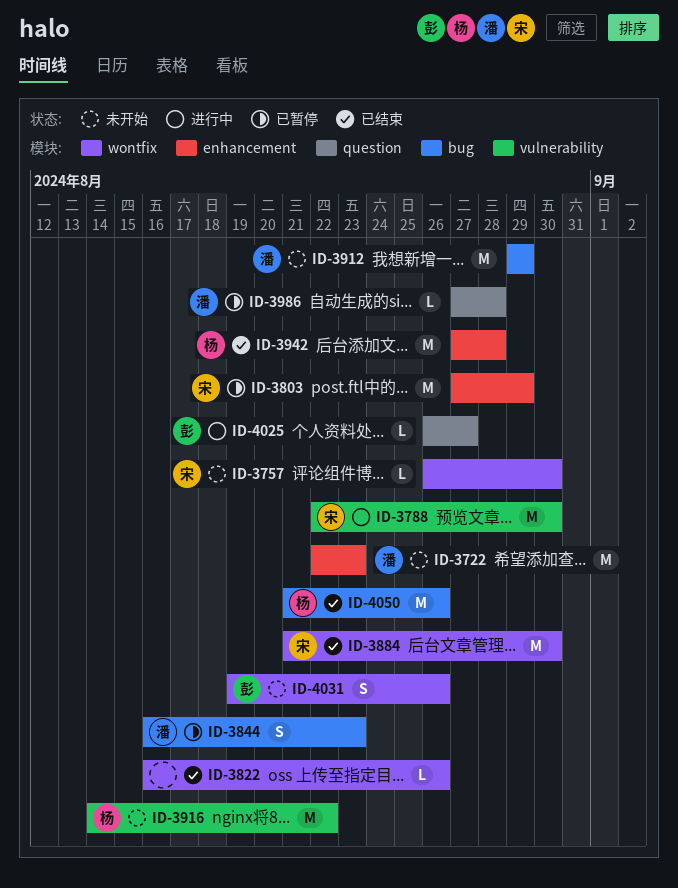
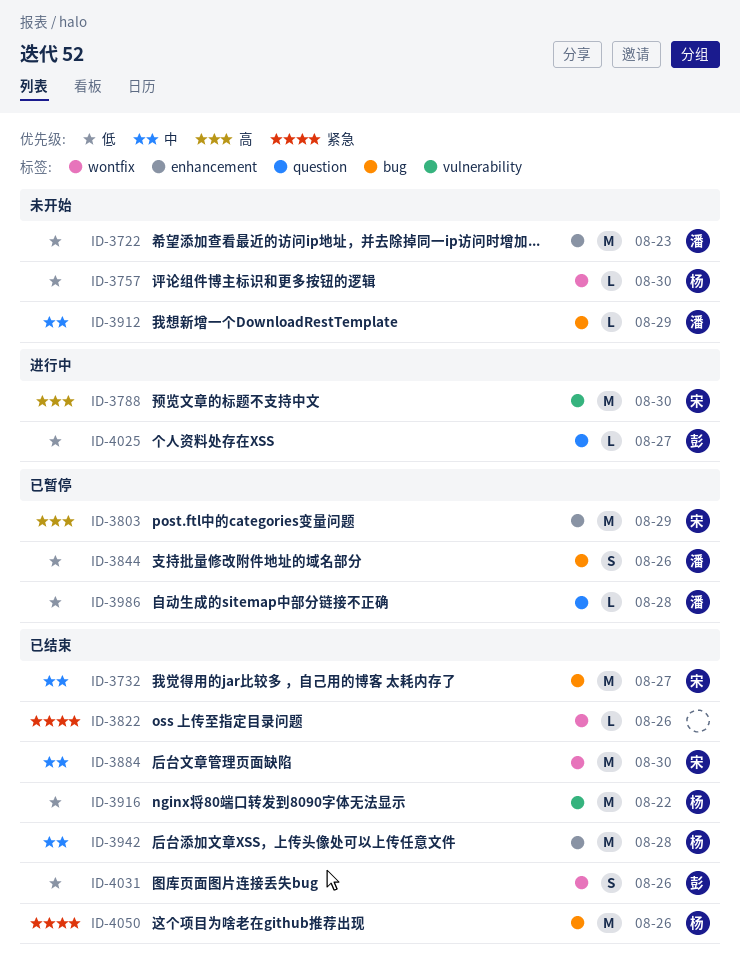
ID-3732: none -> present
ID-3757, owner: 宋 -> 杨
ID-3844, due: Aug 23 -> Aug 26
ID-3912, estimate: M -> L
ID-3916, status: 未开始 -> 已结束
ID-4031, status: 未开始 -> 已结束

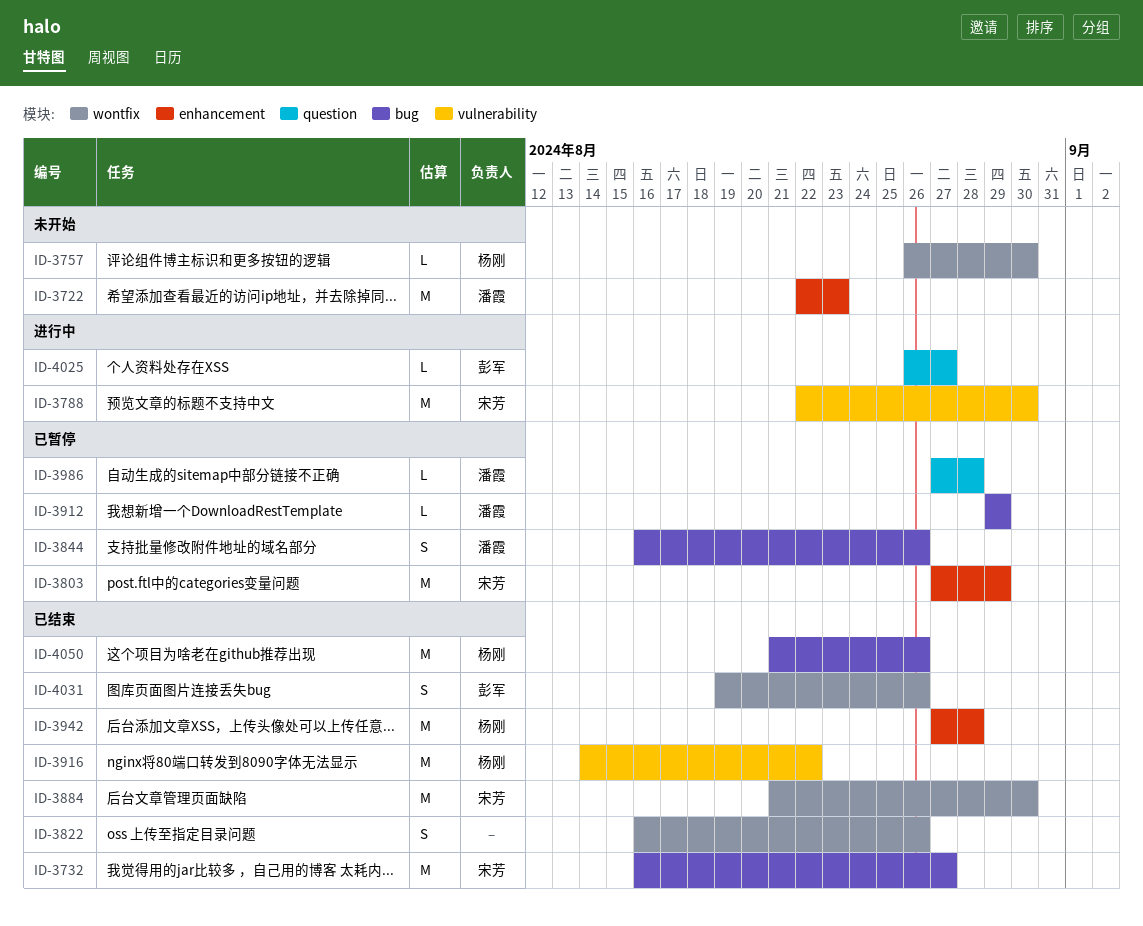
ID-3822, estimate: L -> S
ID-3912, status: 未开始 -> 已暂停

